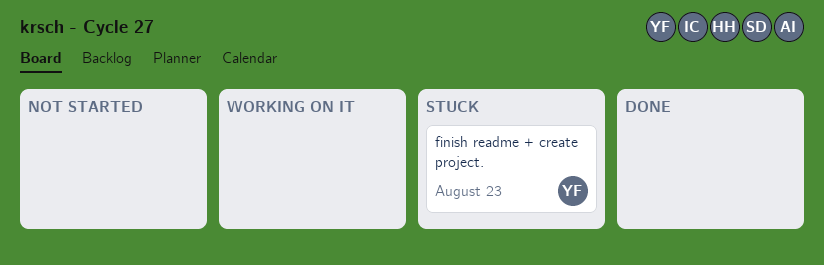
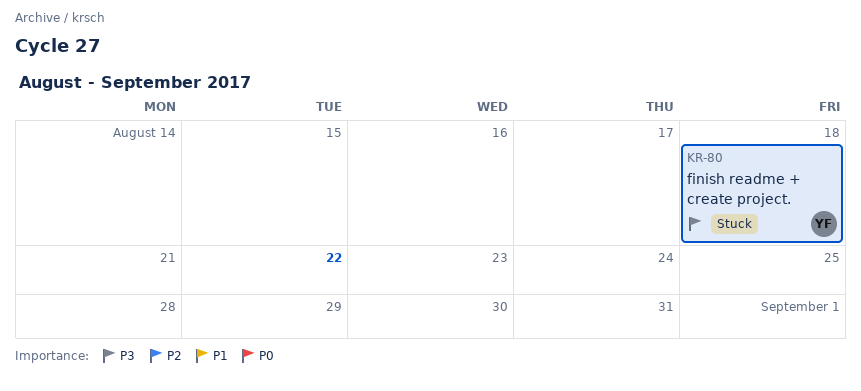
finish readme + create project., due: Aug 23 -> Aug 18

